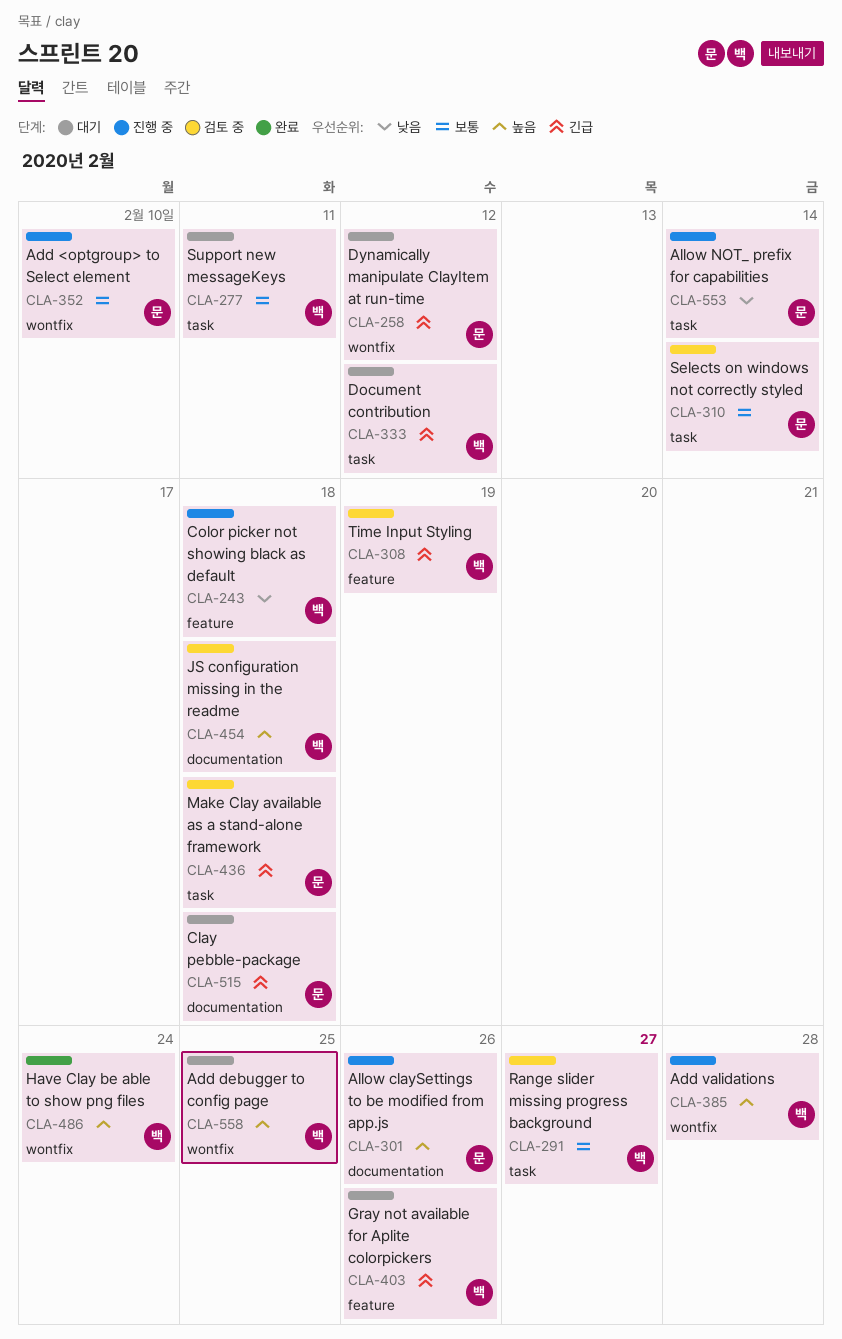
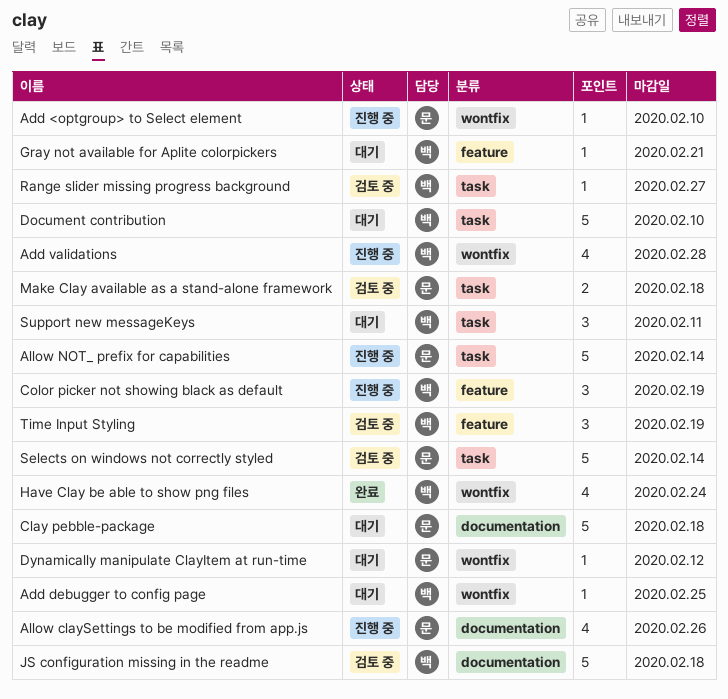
Color picker not showing black as default, due: Feb 18 -> Feb 19
Document contribution, due: Feb 12 -> Feb 10
Gray not available for Aplite colorpickers, due: Feb 26 -> Feb 21

